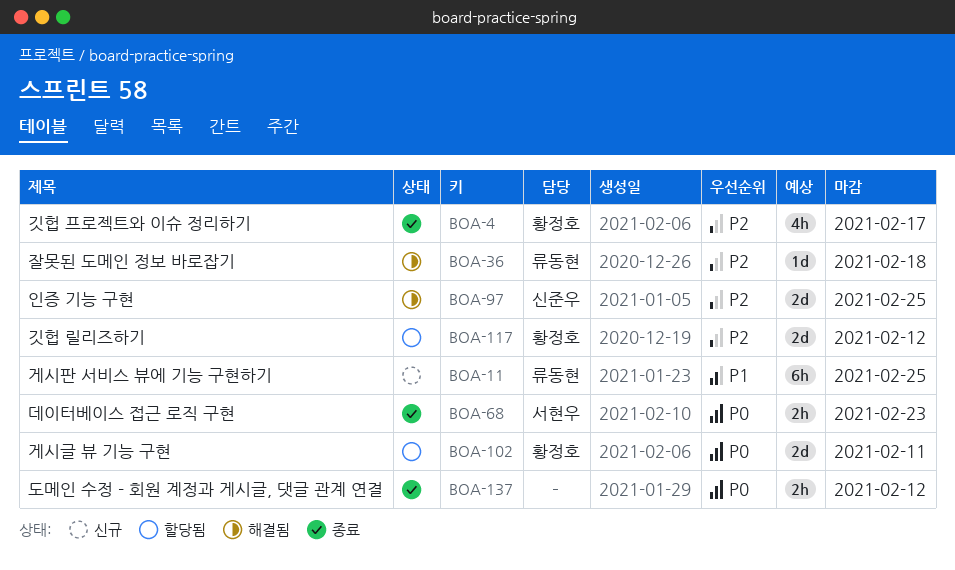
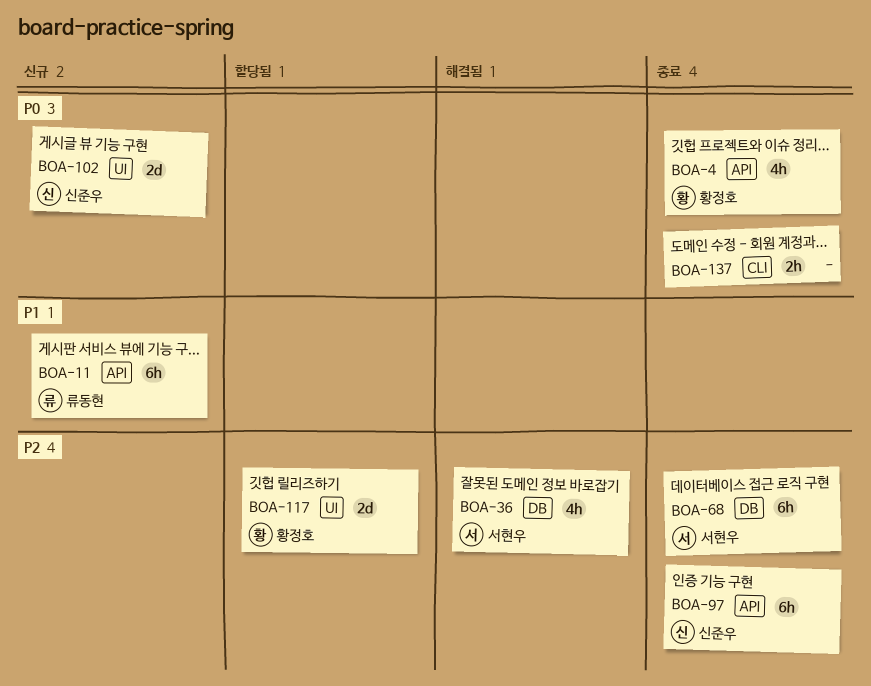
BOA-4, priority: P2 -> P0
BOA-36, owner: 류동현 -> 서현우
BOA-36, estimate: 1d -> 4h
BOA-68, priority: P0 -> P2
BOA-68, estimate: 2h -> 6h
BOA-97, status: 해결됨 -> 종료
BOA-97, estimate: 2d -> 6h
BOA-102, status: 할당됨 -> 신규
BOA-102, owner: 황정호 -> 신준우

